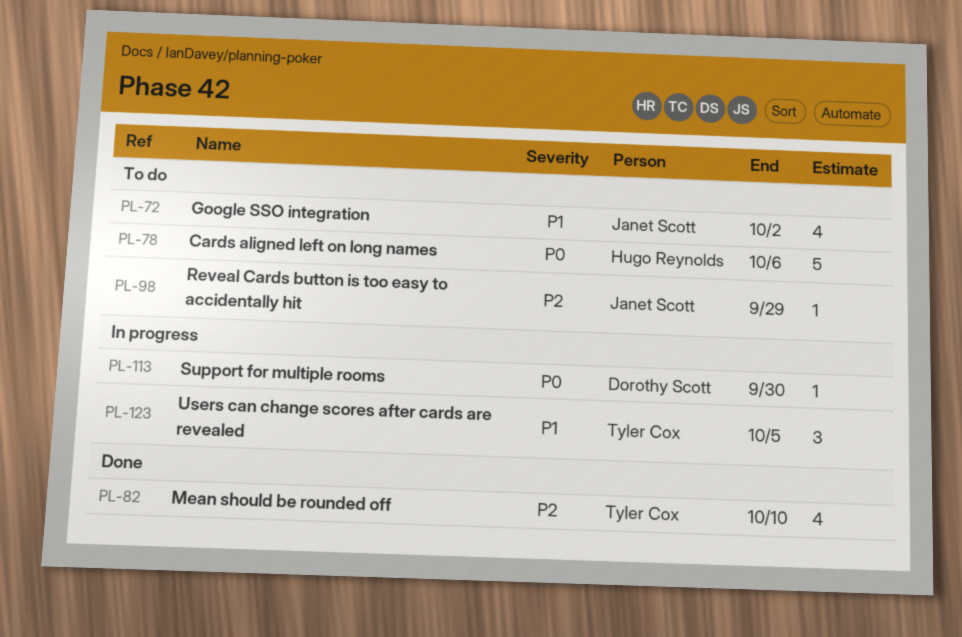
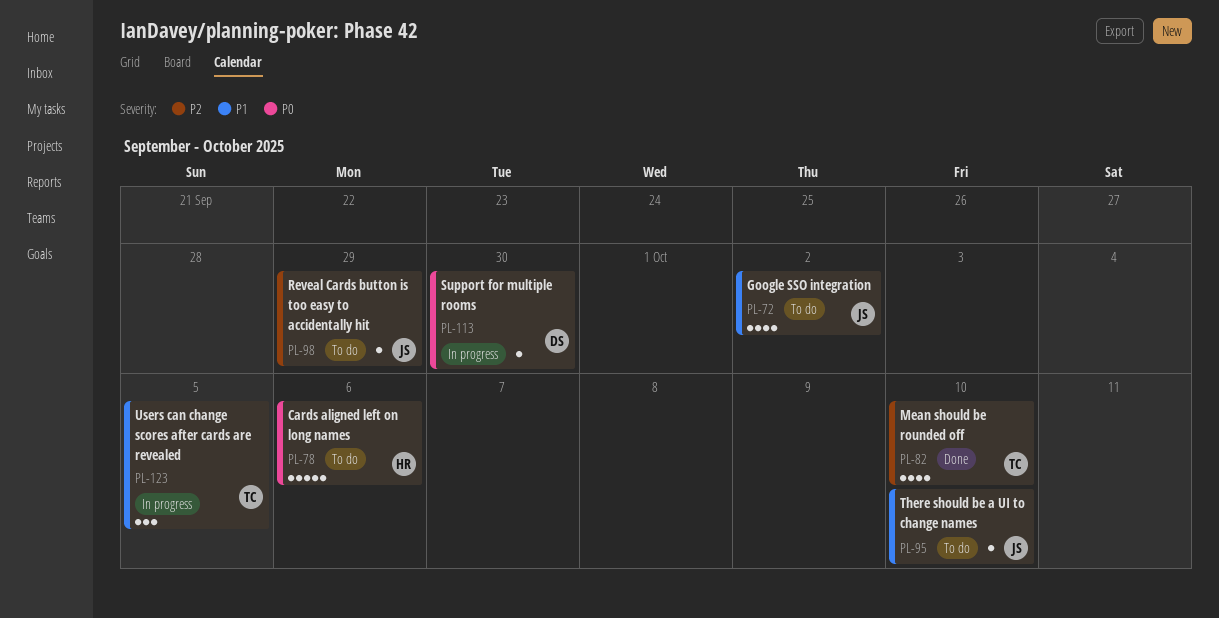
PL-95: none -> present

